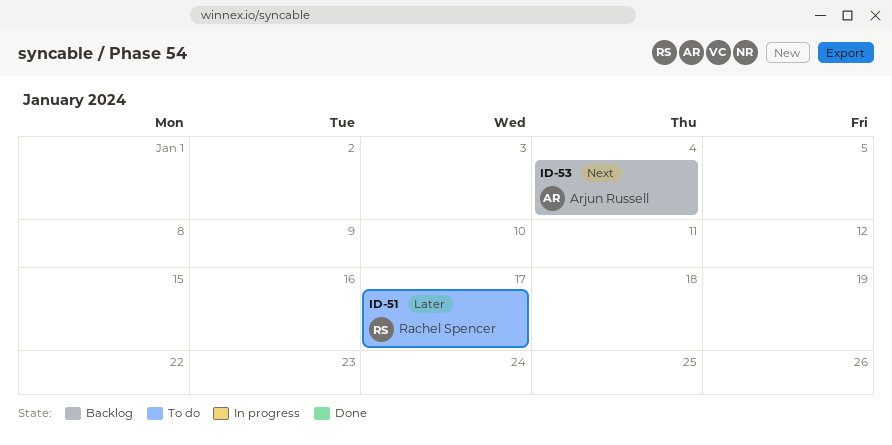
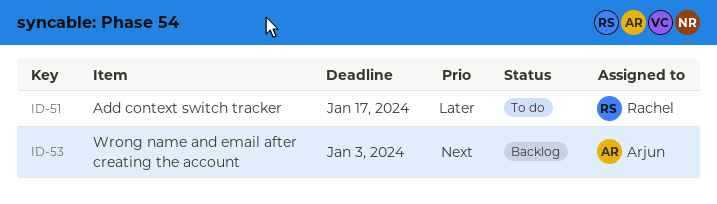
ID-53, due: Jan 4 -> Jan 3

